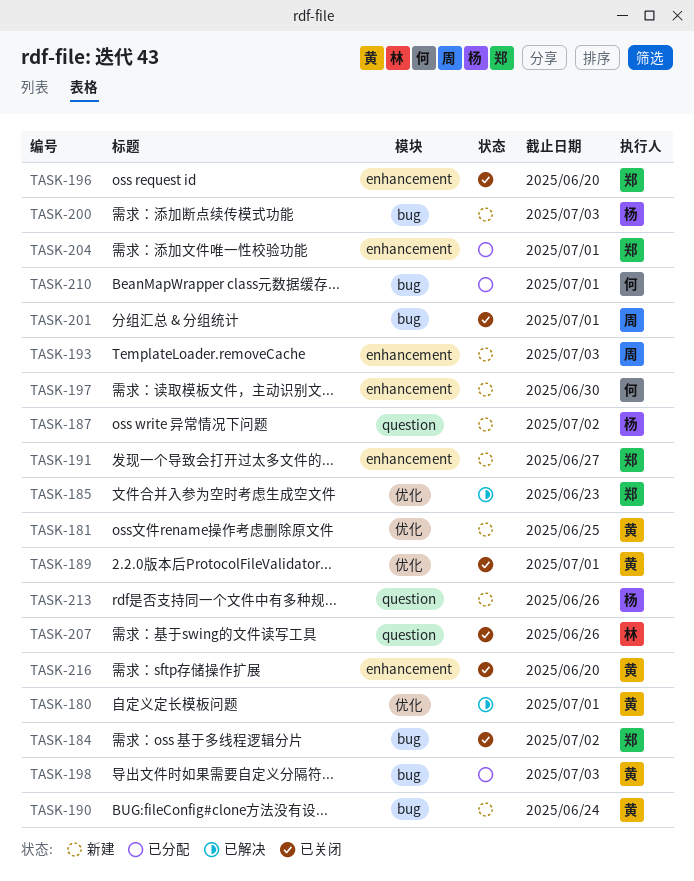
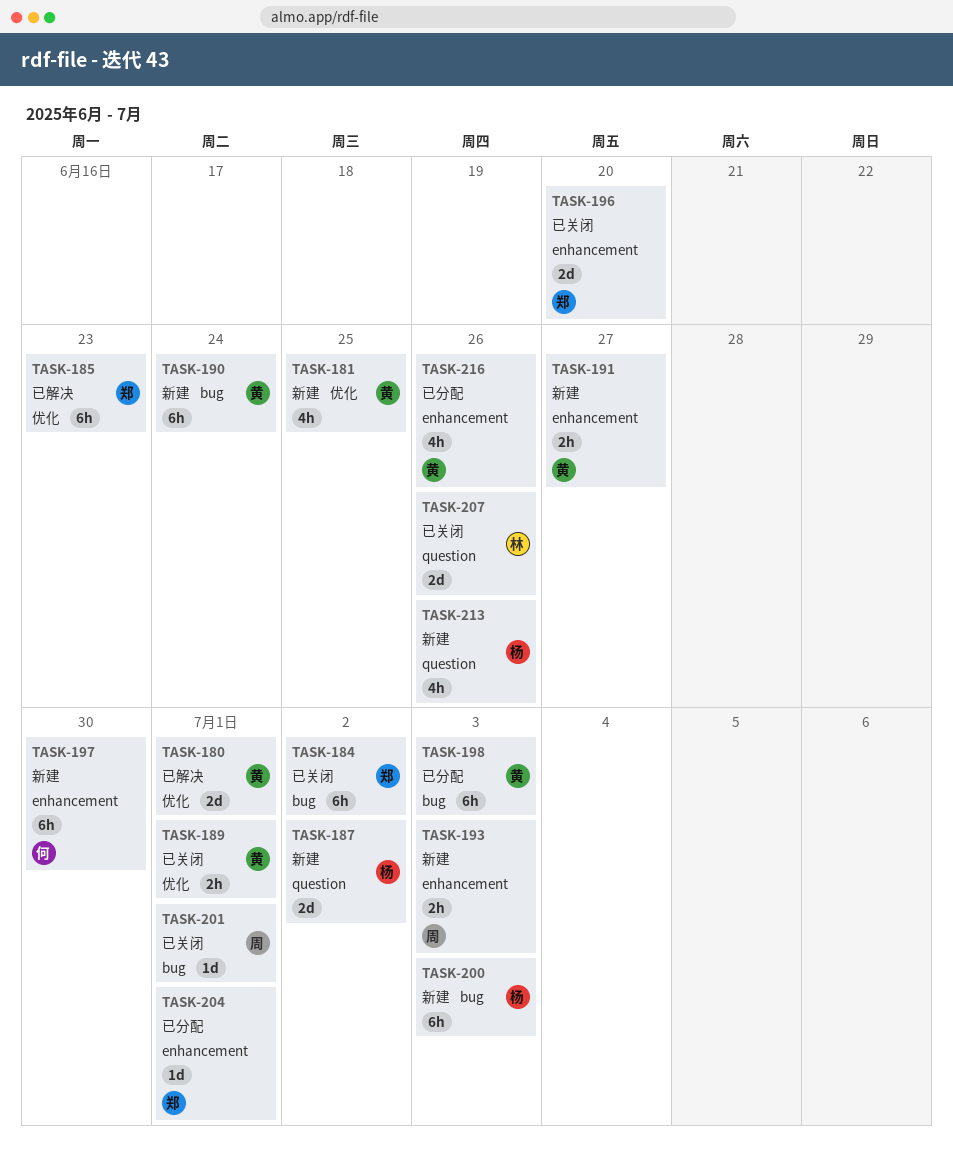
TASK-191, owner: 郑 -> 黄
TASK-210: present -> none
TASK-216, status: 已关闭 -> 已分配
TASK-216, due: Jun 20 -> Jun 26

